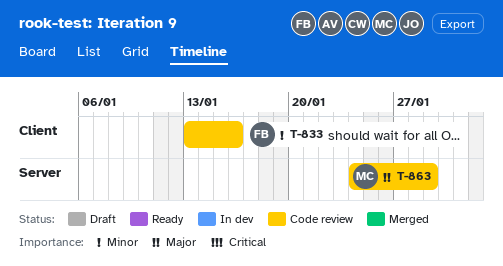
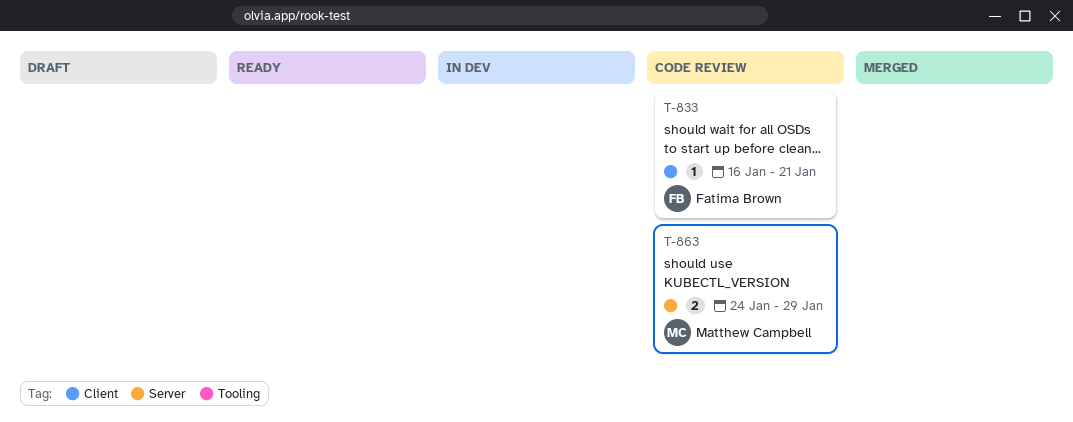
T-833, start: Jan 13 -> Jan 16
T-833, due: Jan 16 -> Jan 21

